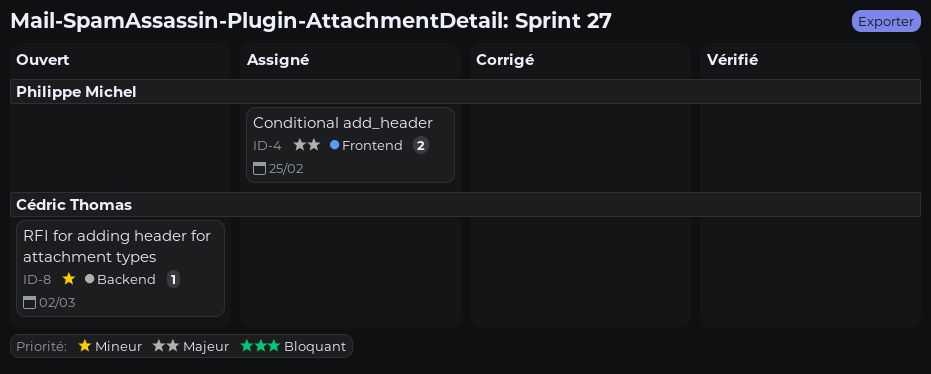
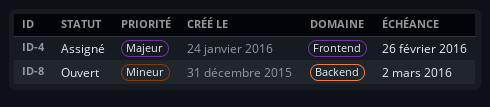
ID-4, due: Feb 25 -> Feb 26

